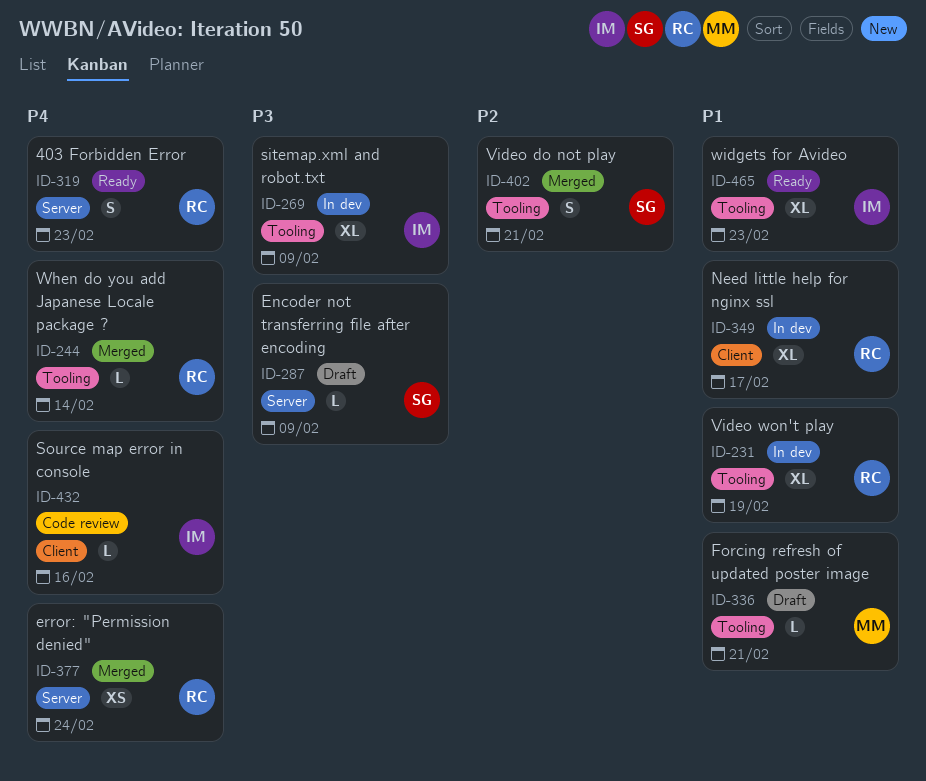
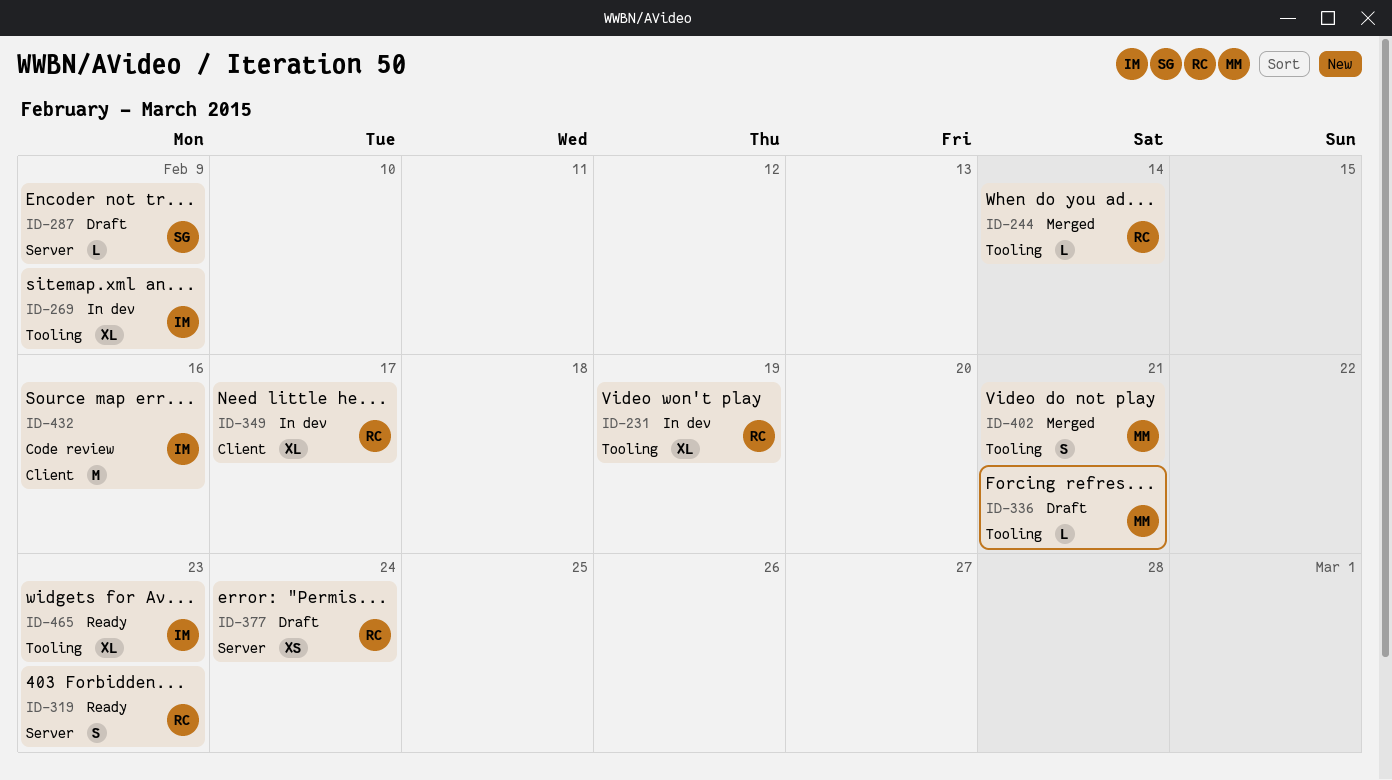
ID-377, status: Merged -> Draft
ID-402, owner: SG -> MM
ID-432, estimate: L -> M

